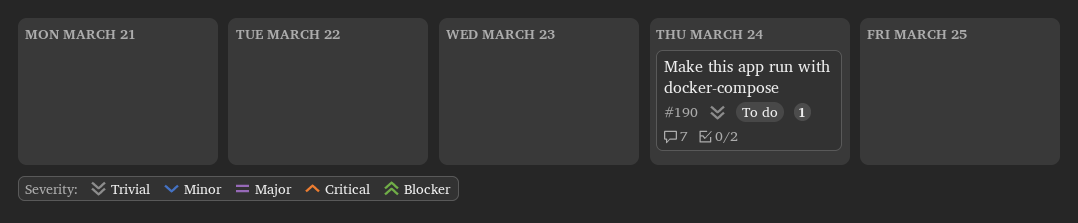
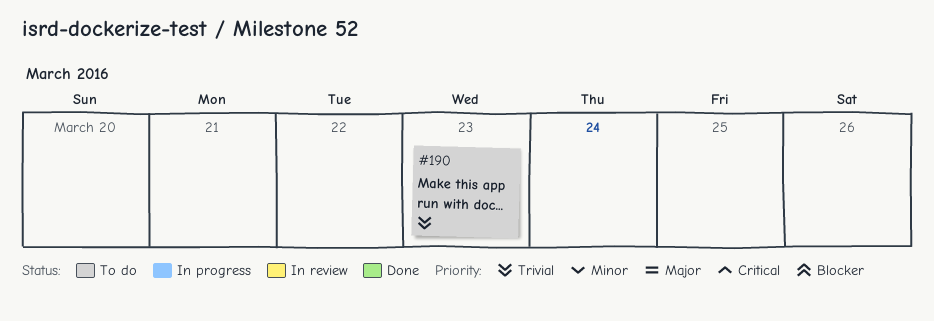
#190, due: Mar 24 -> Mar 23

